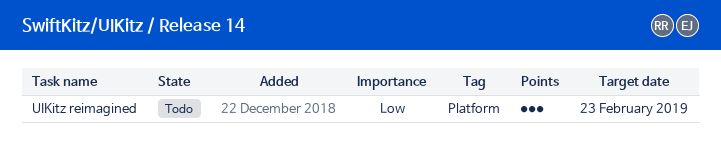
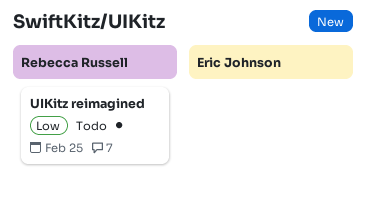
UIKitz reimagined, estimate: 3 -> 1
UIKitz reimagined, due: Feb 23 -> Feb 25

